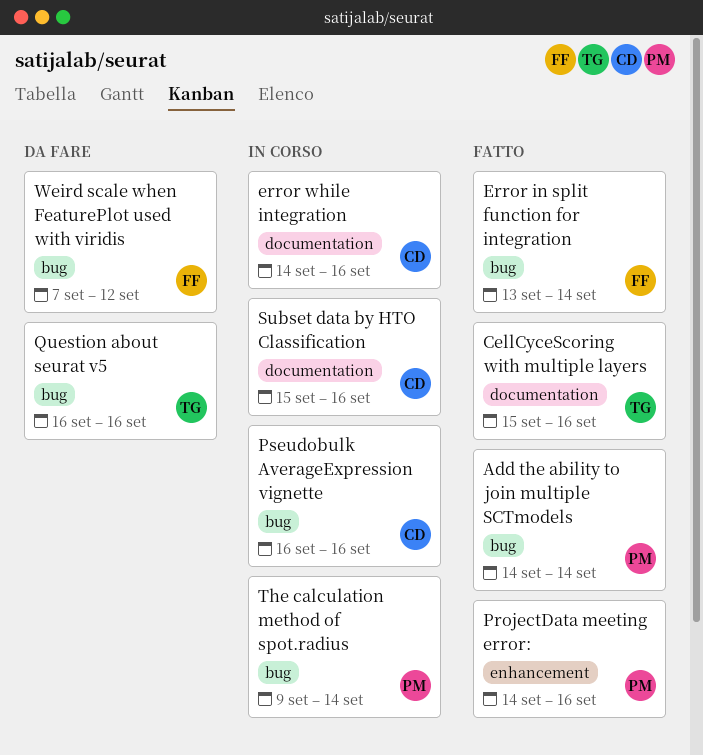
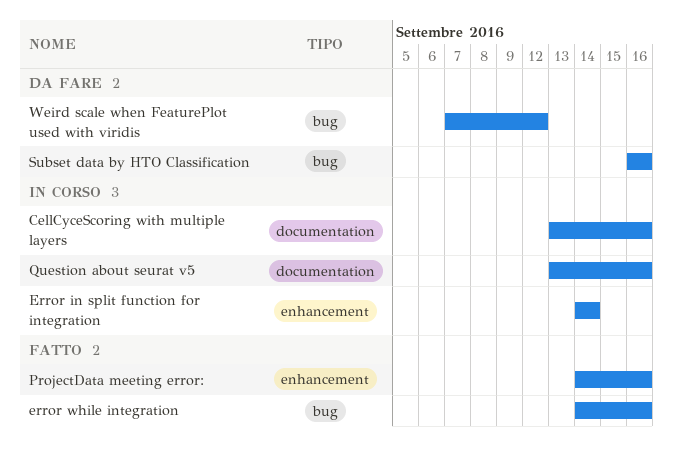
Add the ability to join multiple SCTmodels: present -> none
CellCyceScoring with multiple layers, status: Fatto -> In corso
CellCyceScoring with multiple layers, start: Sep 15 -> Sep 13
Error in split function for integration, status: Fatto -> In corso
Error in split function for integration, label: bug -> enhancement
Error in split function for integration, start: Sep 13 -> Sep 14
error while integration, status: In corso -> Fatto
error while integration, label: documentation -> bug
Pseudobulk AverageExpression vignette: present -> none
Question about seurat v5, status: Da fare -> In corso
Question about seurat v5, label: bug -> documentation
Question about seurat v5, start: Sep 16 -> Sep 13
Subset data by HTO Classification, status: In corso -> Da fare
Subset data by HTO Classification, label: documentation -> bug
Subset data by HTO Classification, start: Sep 15 -> Sep 16
The calculation method of spot.radius: present -> none

